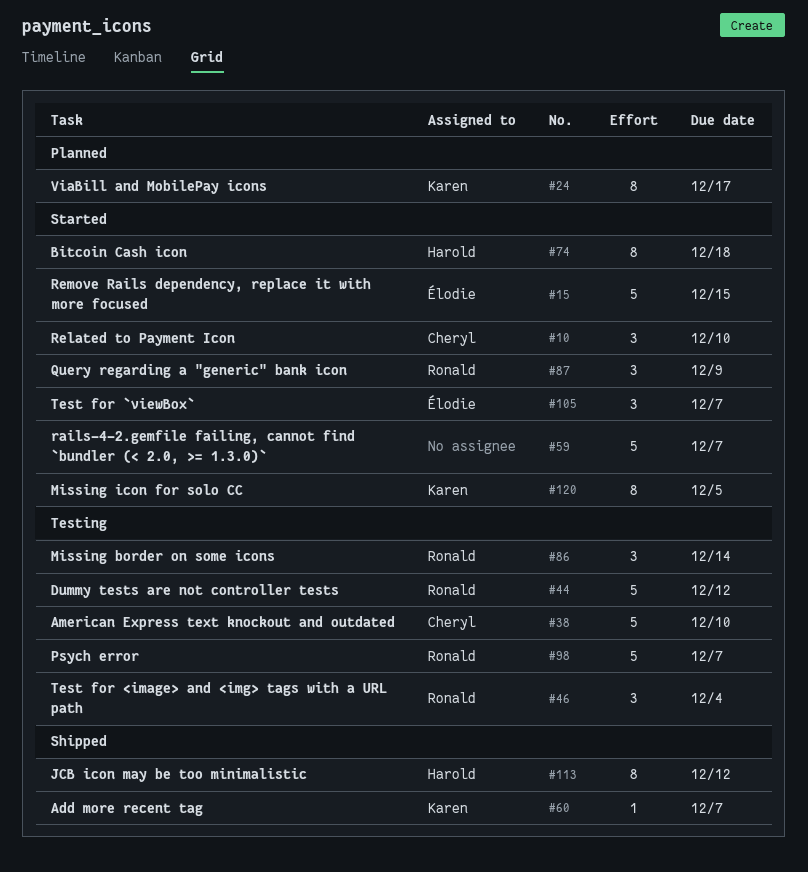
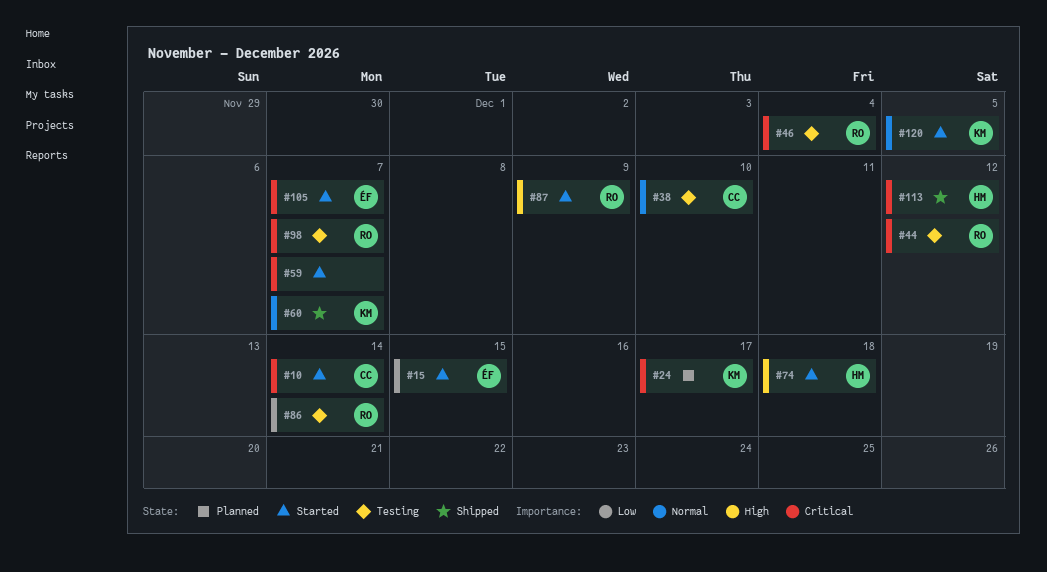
#10, due: Dec 10 -> Dec 14

